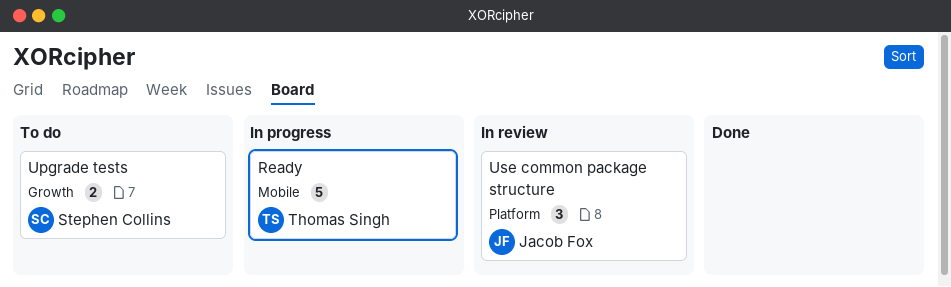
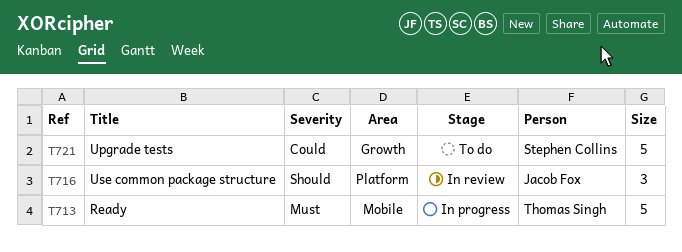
Upgrade tests, estimate: 2 -> 5

